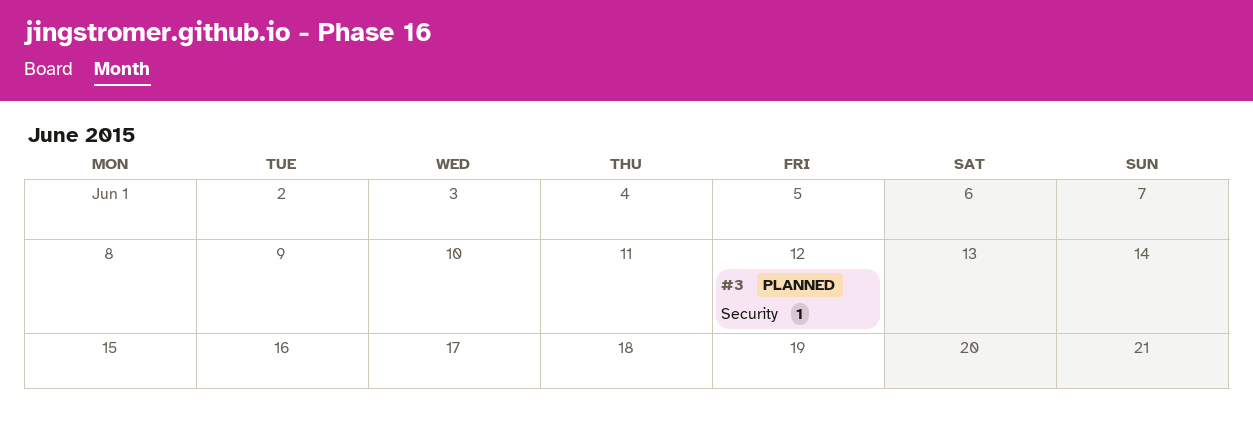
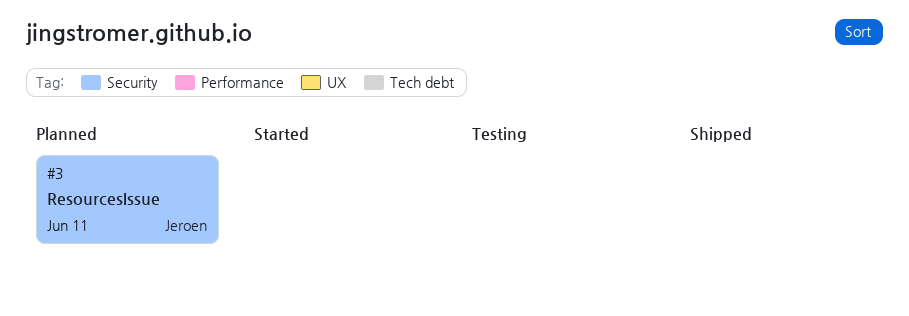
#3, due: Jun 12 -> Jun 11

